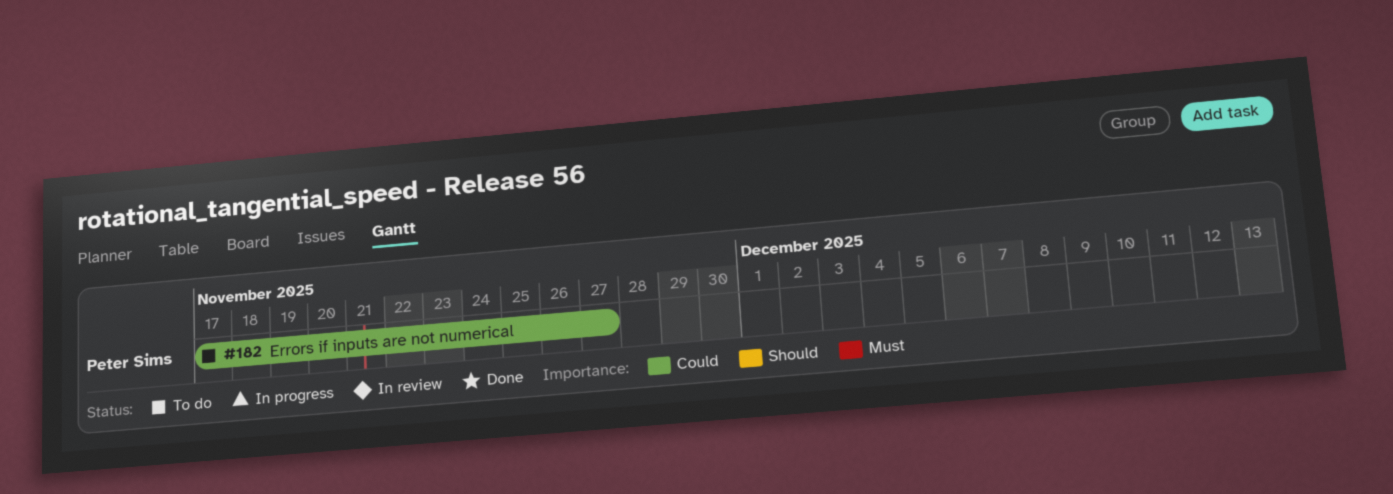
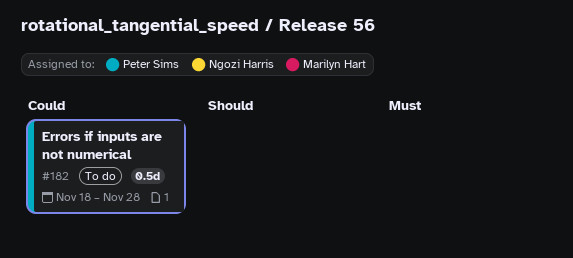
#182, start: Nov 17 -> Nov 18
#182, due: Nov 27 -> Nov 28

